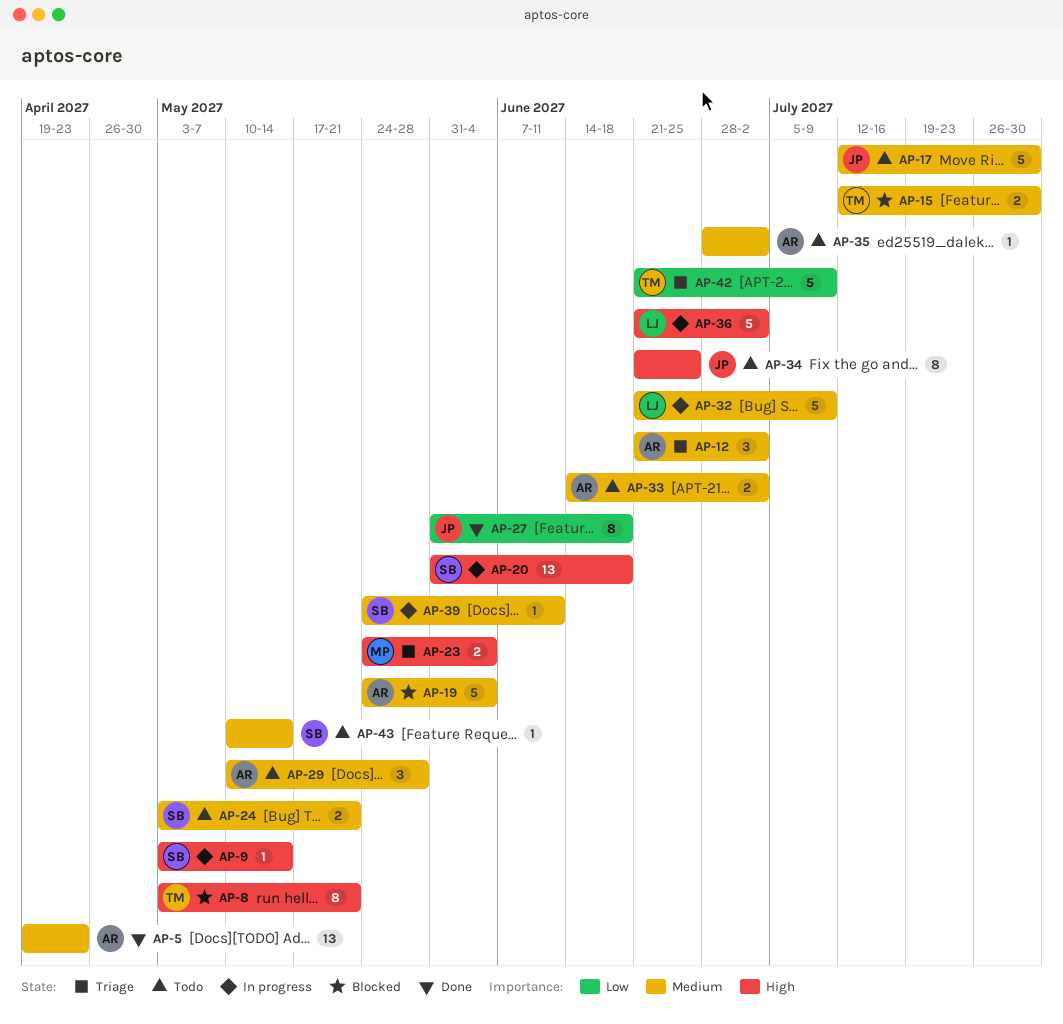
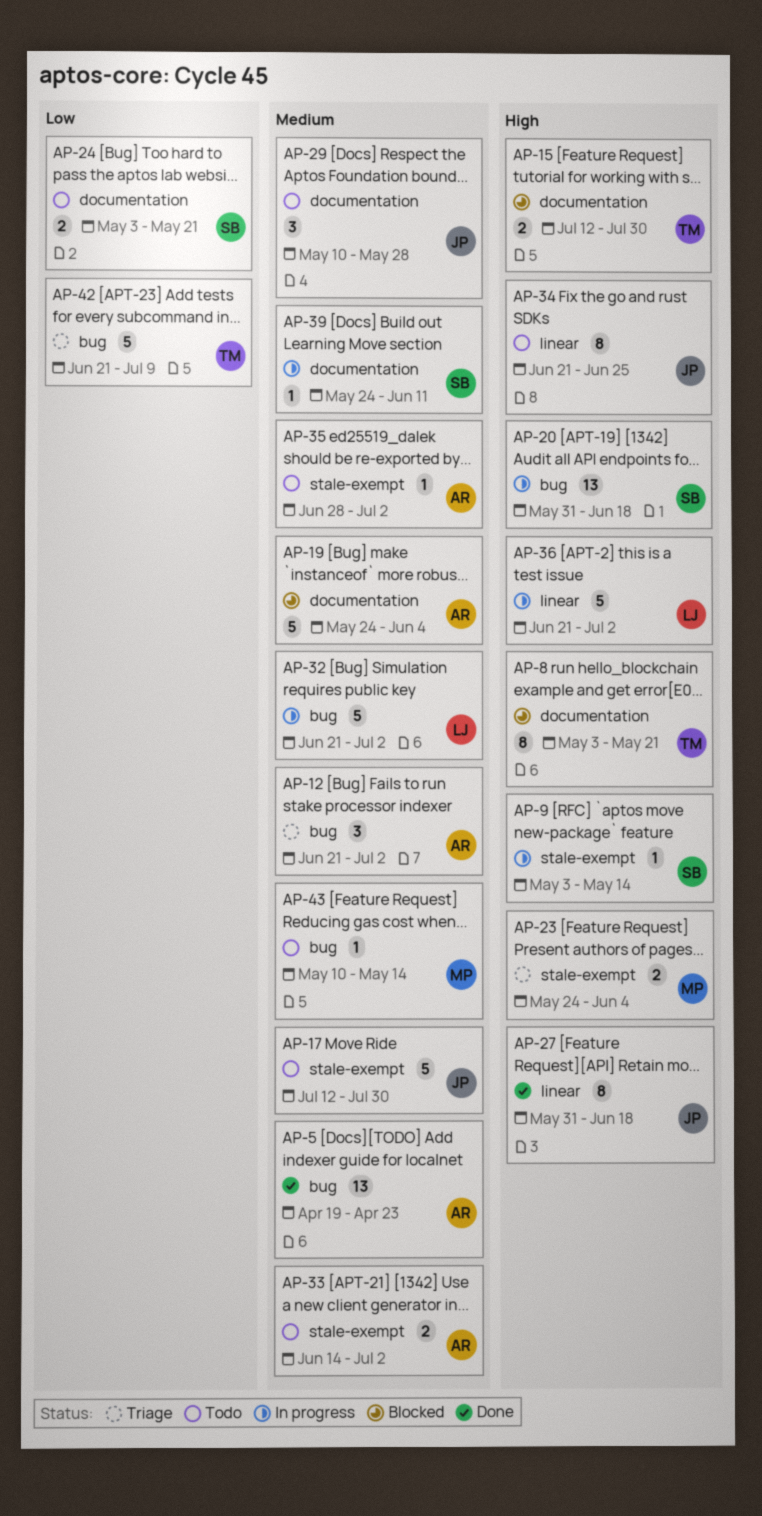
AP-15, priority: Medium -> High
AP-24, priority: Medium -> Low
AP-27, priority: Low -> High
AP-29, owner: AR -> JP
AP-32, due: Jul 9 -> Jul 2
AP-43, owner: SB -> MP

